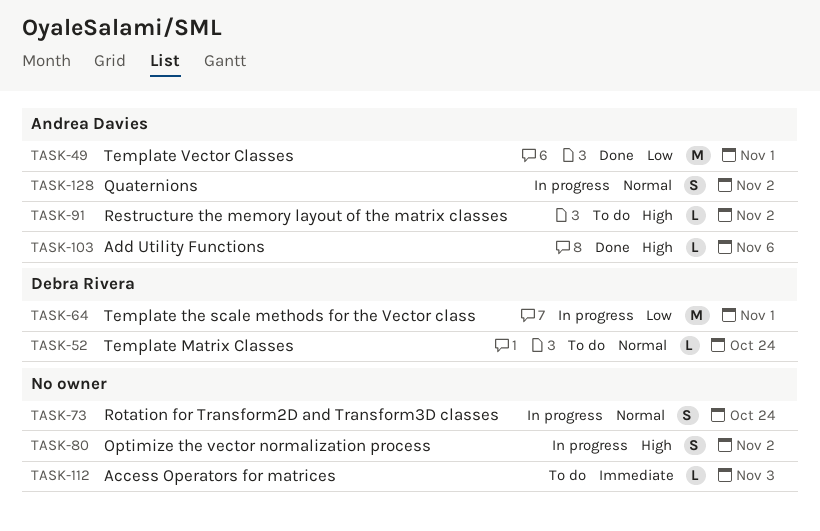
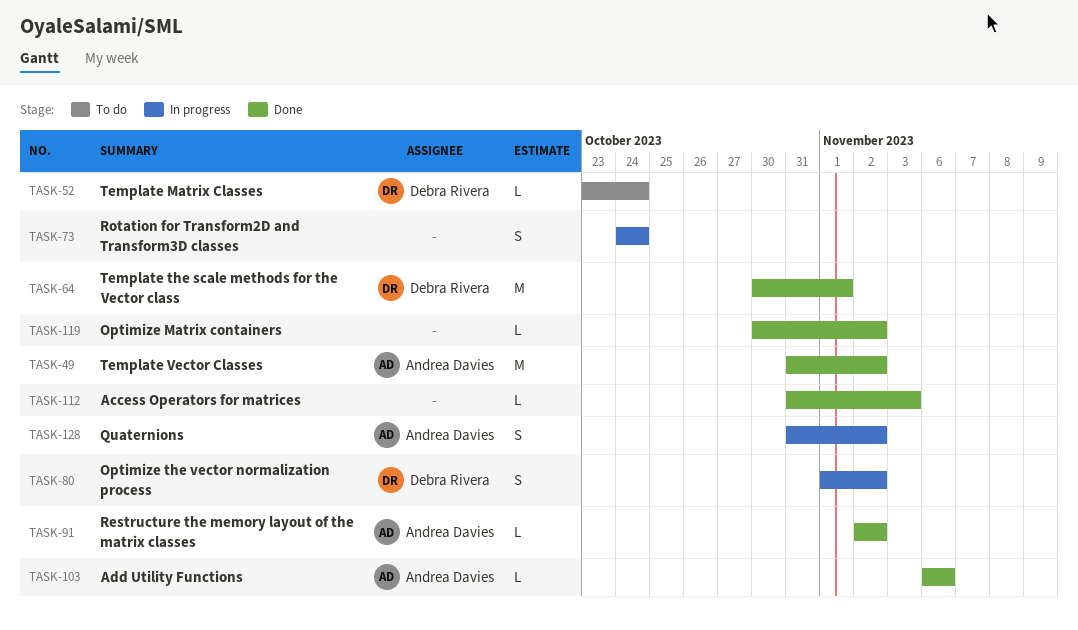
TASK-49, due: Nov 1 -> Nov 2
TASK-64, status: In progress -> Done
TASK-80, owner: none -> Debra Rivera
TASK-91, status: To do -> Done
TASK-112, status: To do -> Done
TASK-119: none -> present

